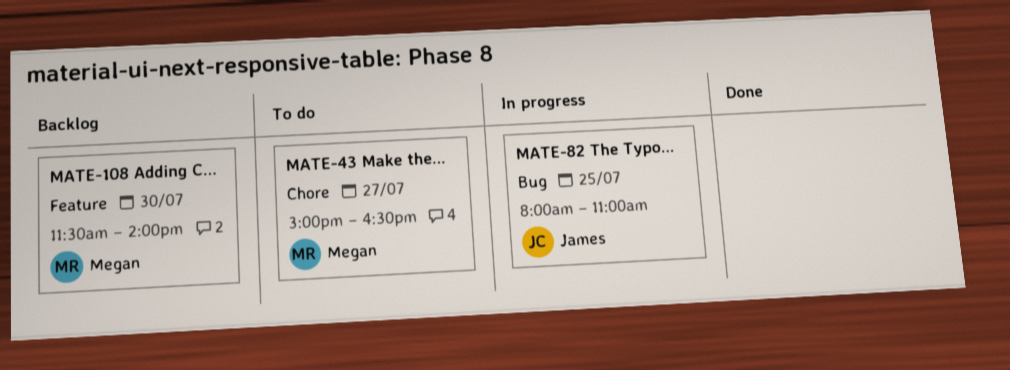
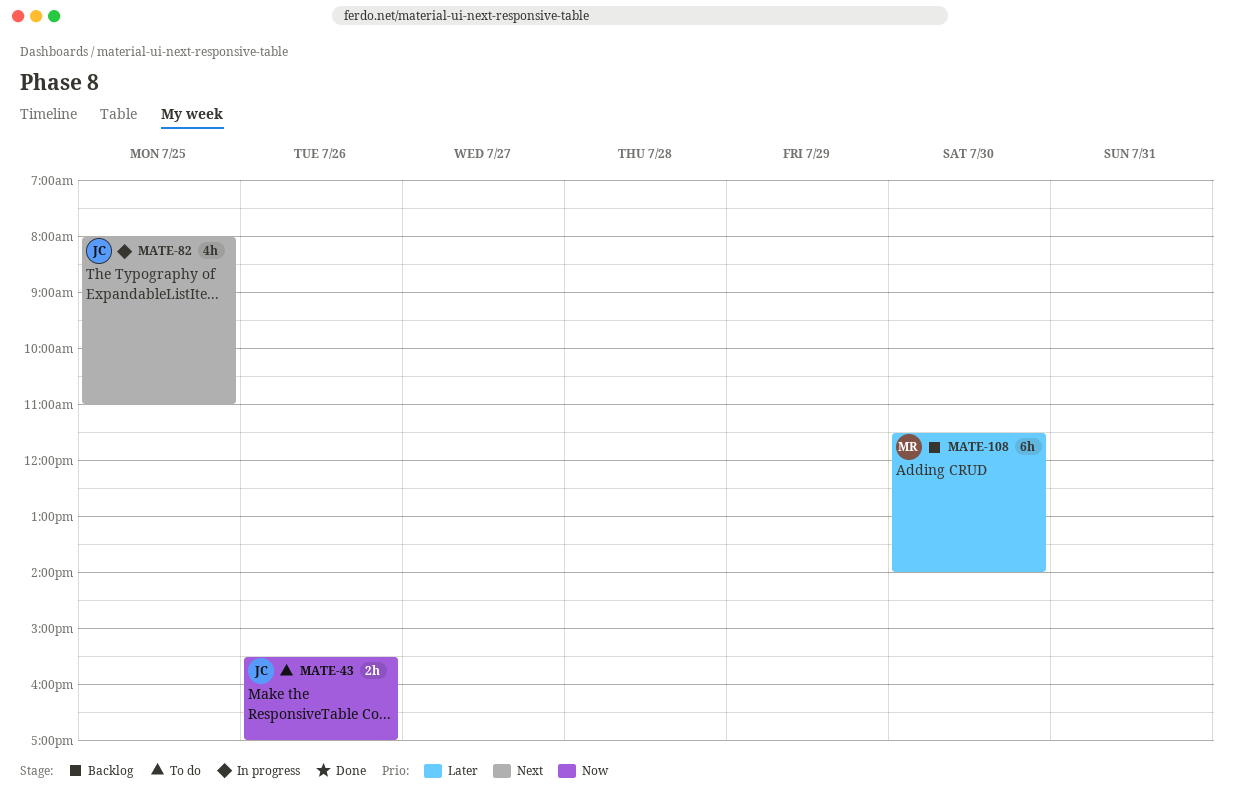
MATE-43, owner: Megan -> James
MATE-43, day: Jul 27 -> Jul 26
MATE-43, begins: 15:00 -> 15:30
MATE-43, ends: 16:30 -> 17:00

